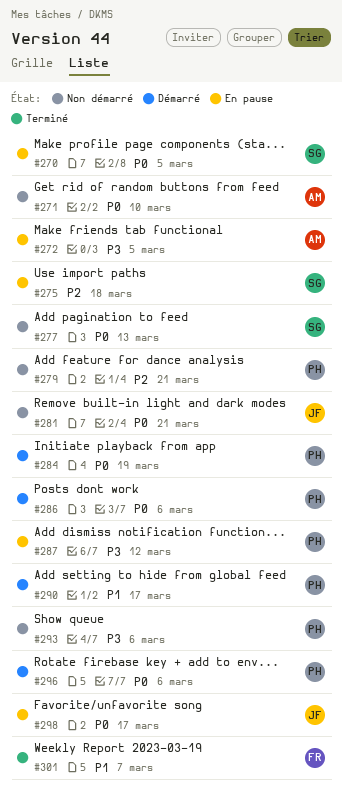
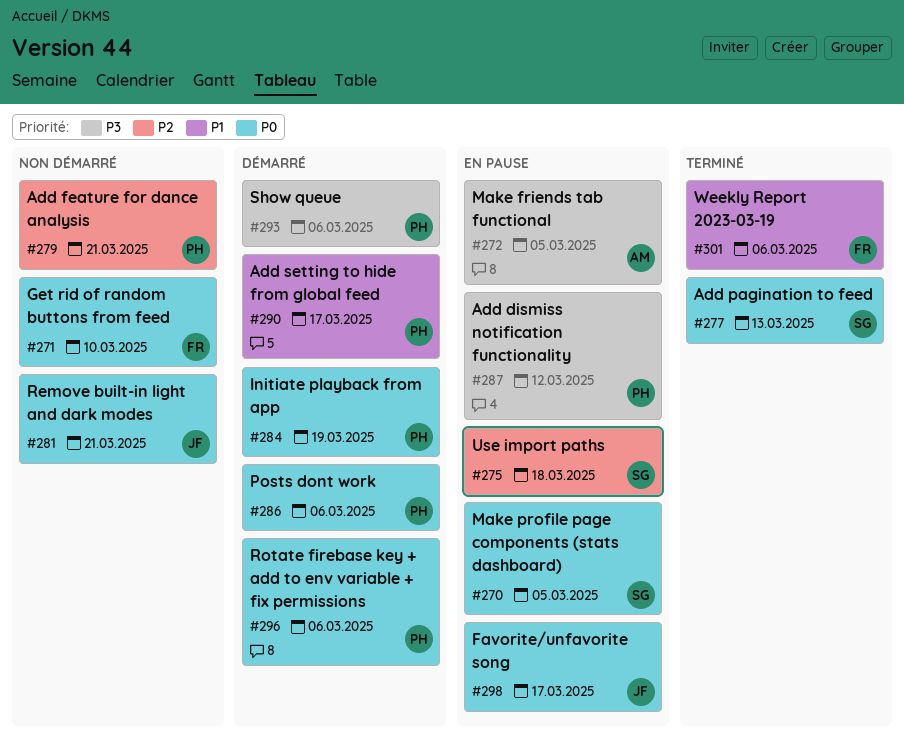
#271, owner: AM -> FR
#277, status: Non démarré -> Terminé
#293, status: Non démarré -> Démarré
#301, due: Mar 7 -> Mar 6

